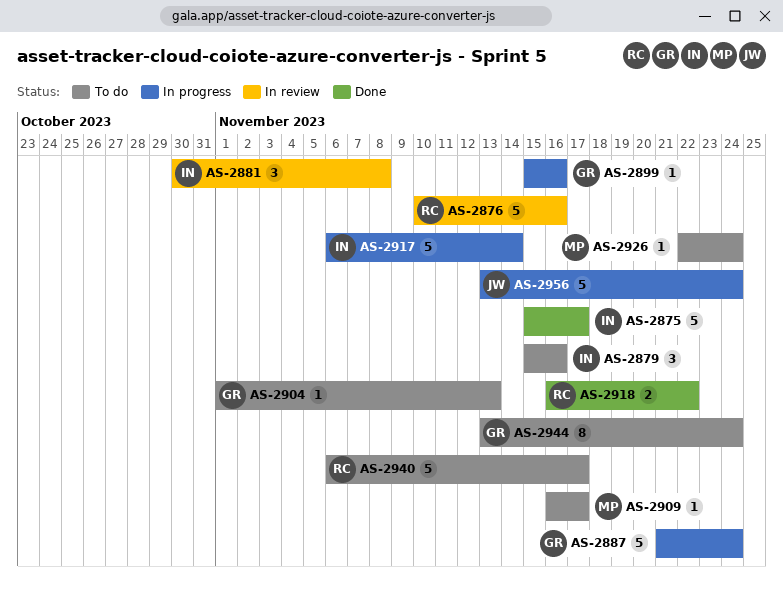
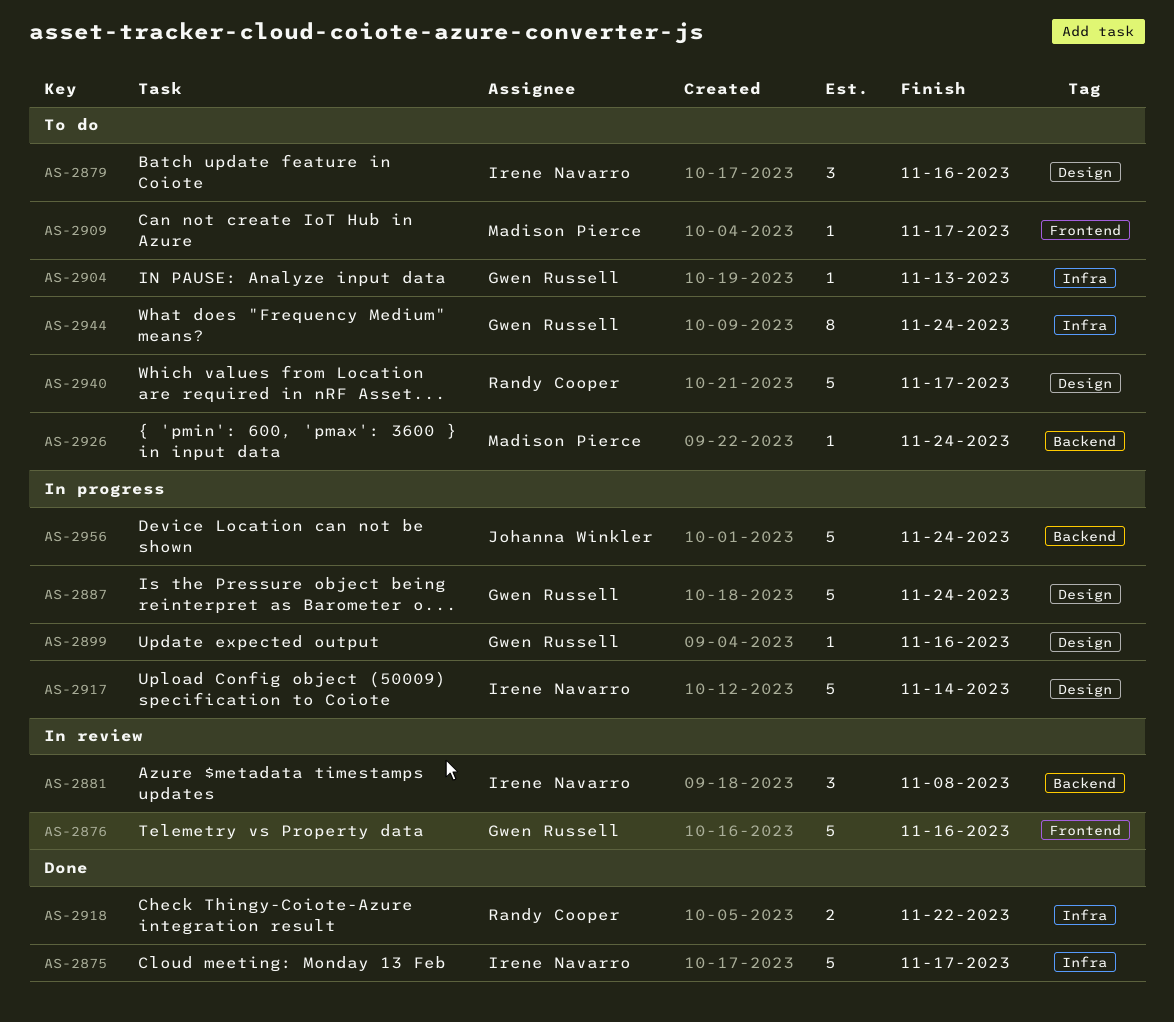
AS-2876, owner: Randy Cooper -> Gwen Russell

